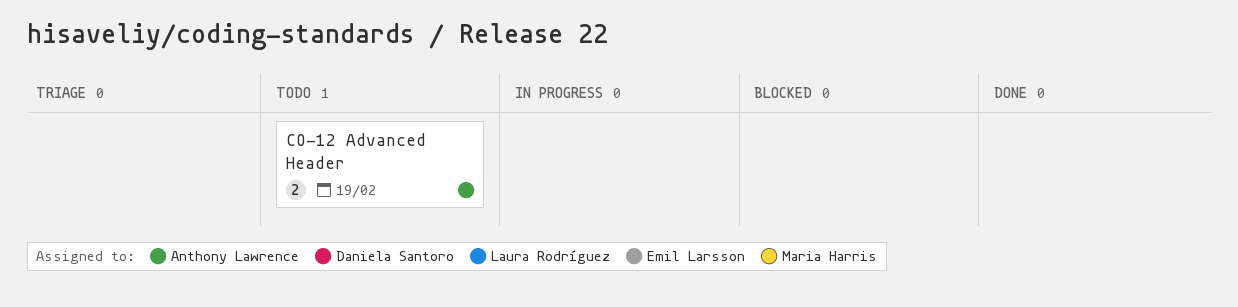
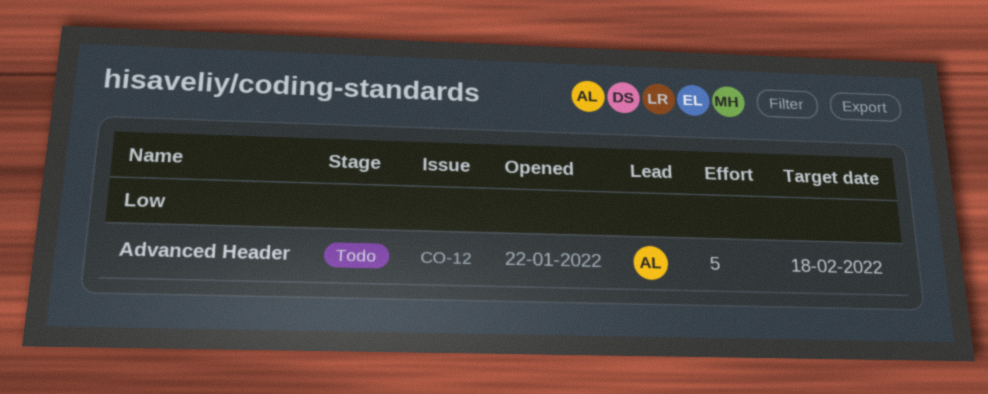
CO-12, estimate: 2 -> 5
CO-12, due: Feb 19 -> Feb 18

